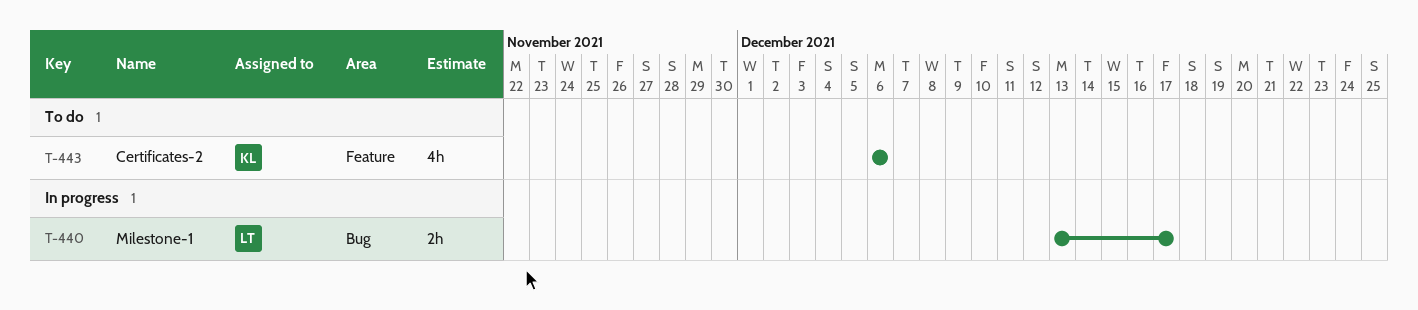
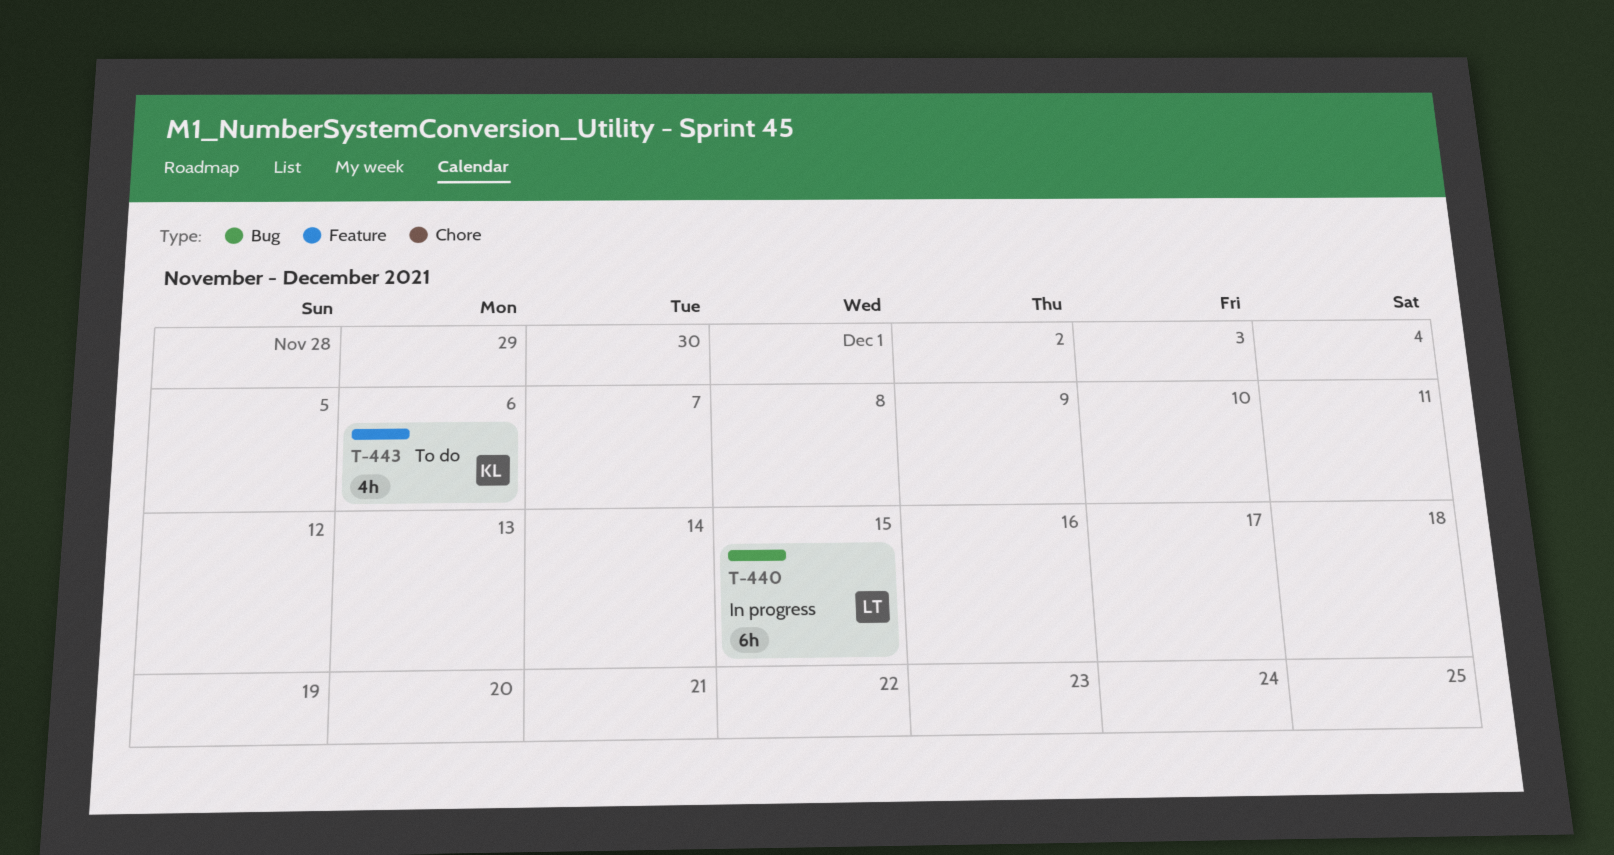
T-440, estimate: 2h -> 6h
T-440, due: Dec 17 -> Dec 15

